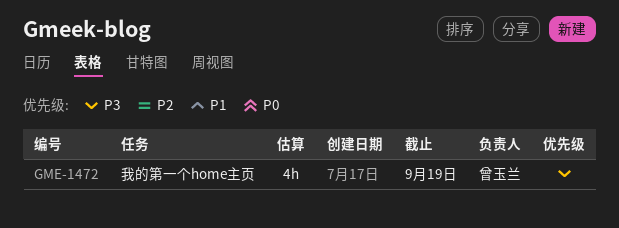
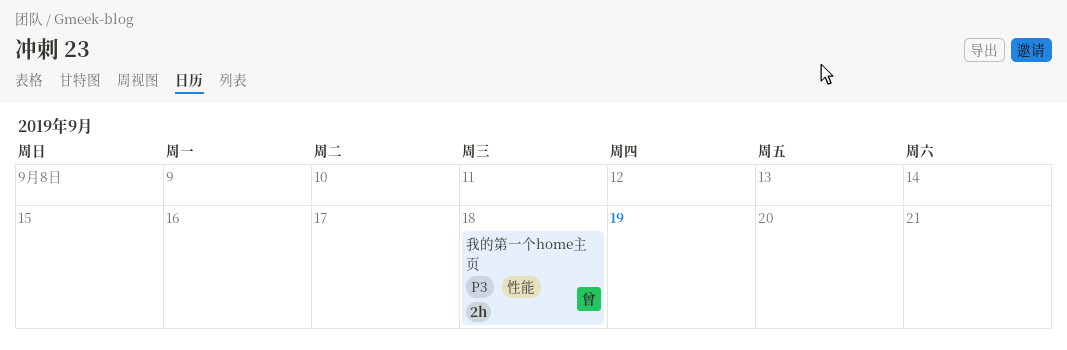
我的第一个home主页, estimate: 4h -> 2h
我的第一个home主页, due: Sep 19 -> Sep 18

